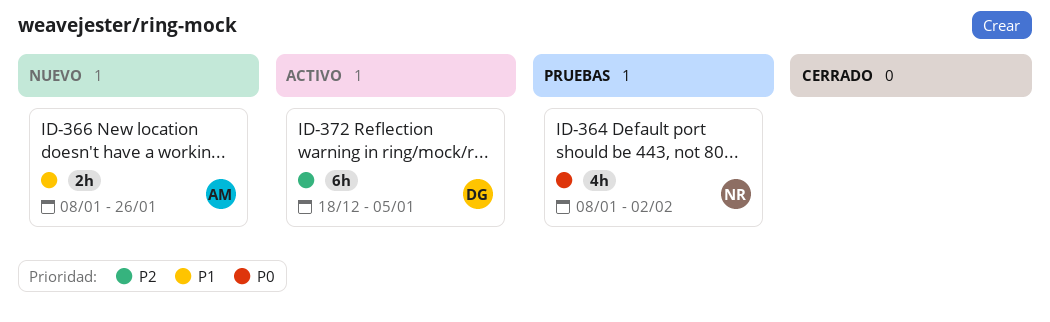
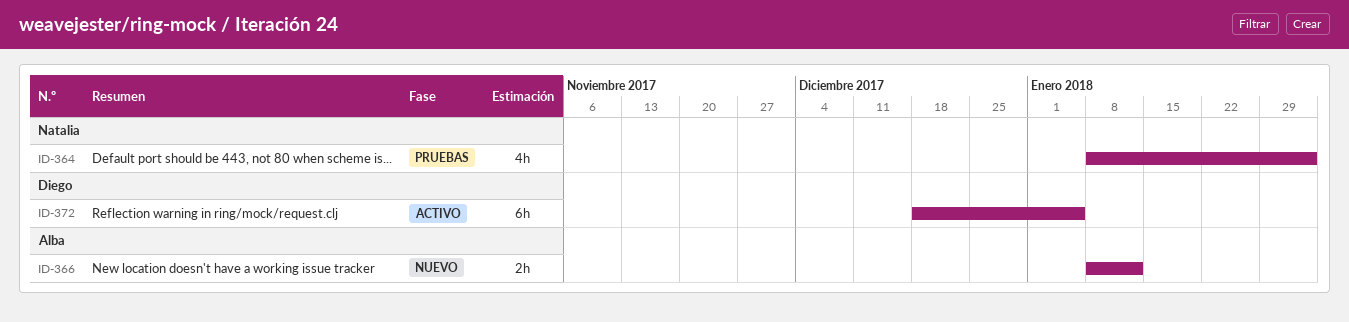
ID-366, due: Jan 26 -> Jan 12

